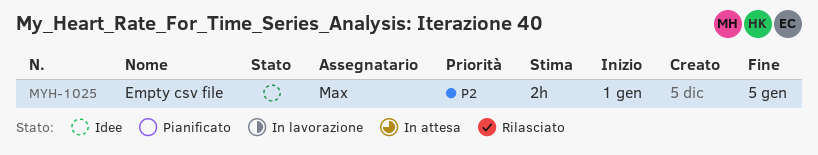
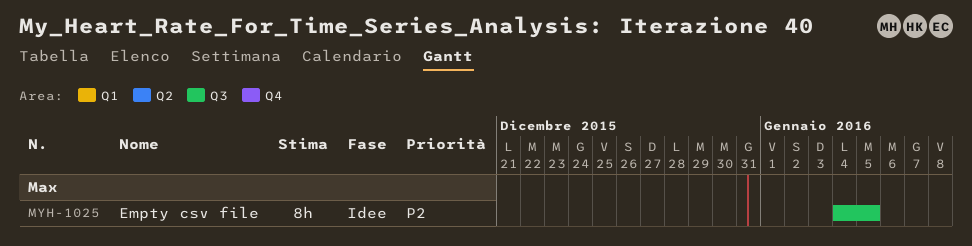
MYH-1025, estimate: 2h -> 8h
MYH-1025, start: Jan 1 -> Jan 4

